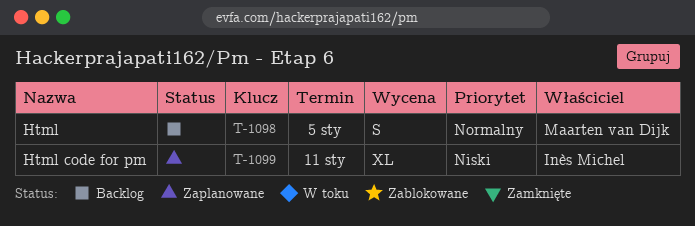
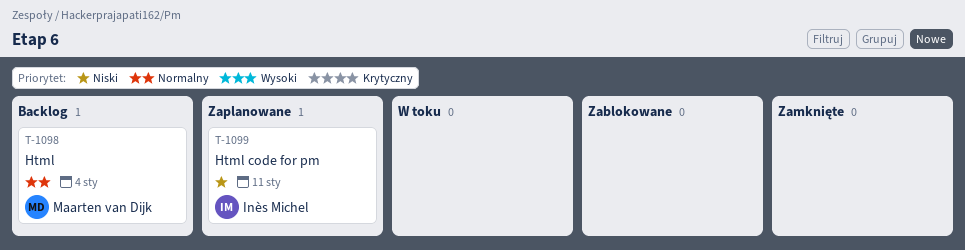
T-1098, due: Jan 5 -> Jan 4

